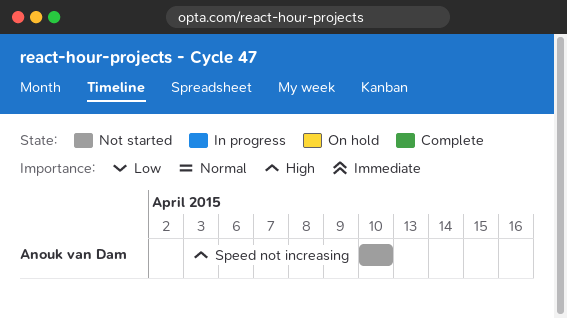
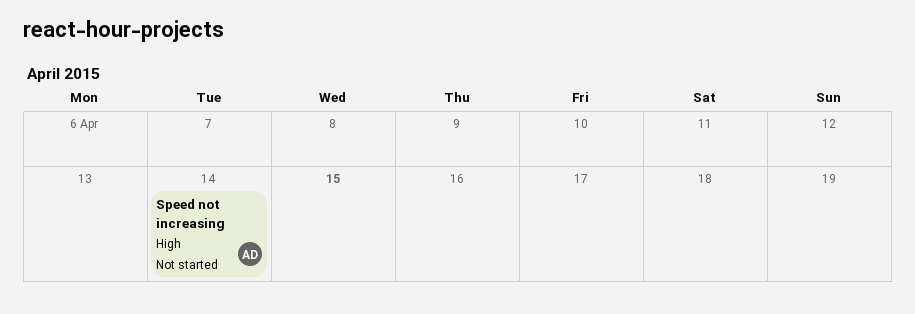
Speed not increasing, due: Apr 10 -> Apr 14

